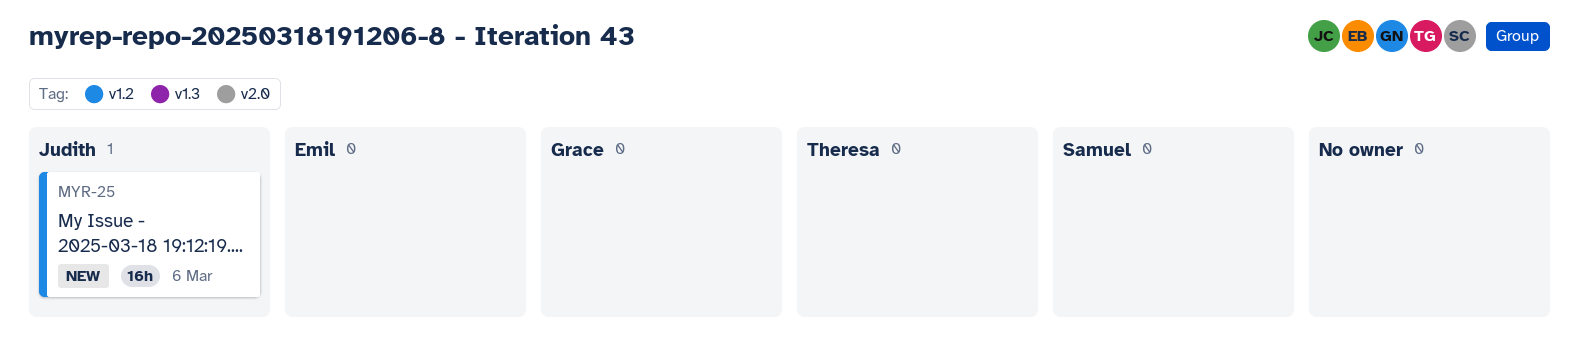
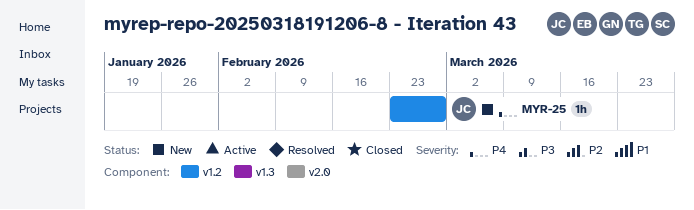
MYR-25, estimate: 16h -> 1h
MYR-25, due: Mar 6 -> Feb 27

